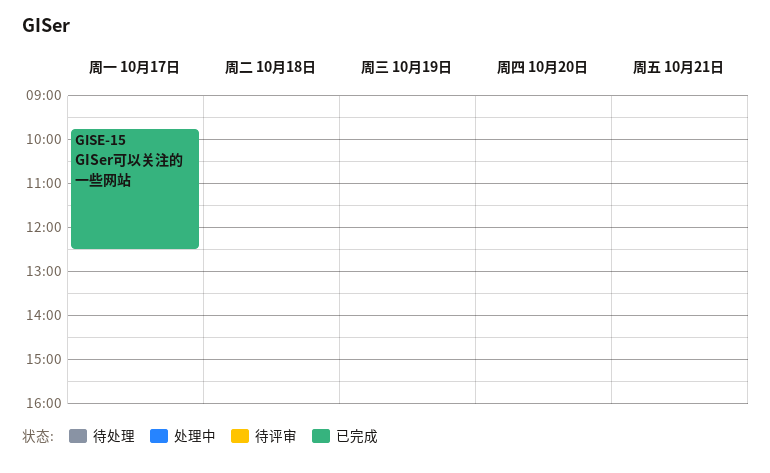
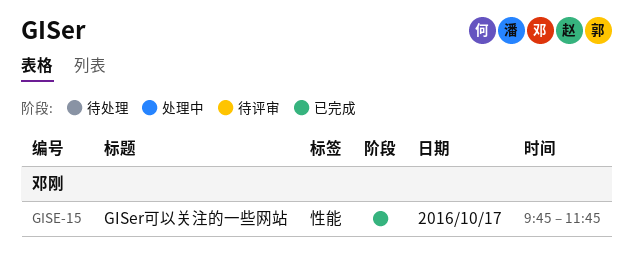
GISE-15, ends: 12:30 -> 11:45

